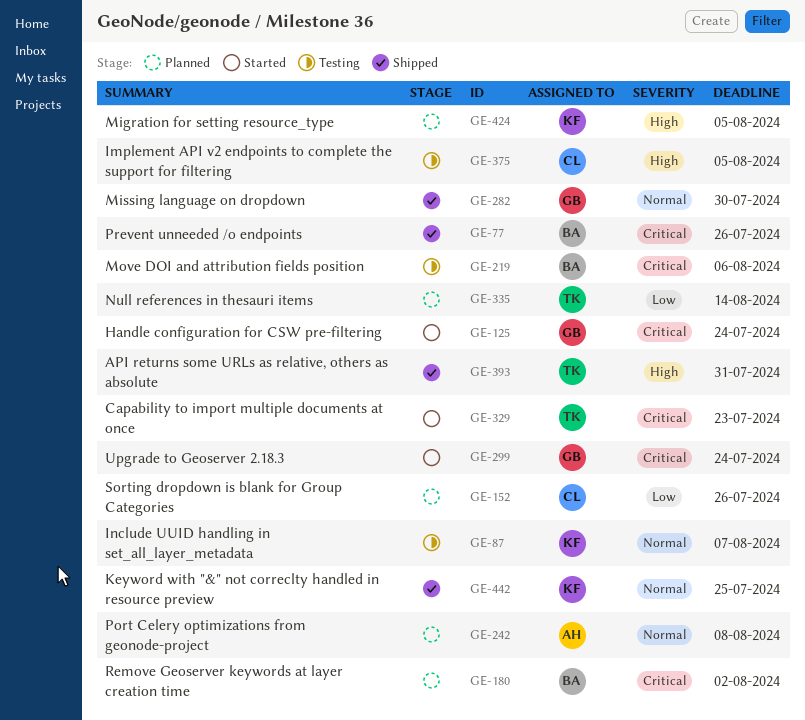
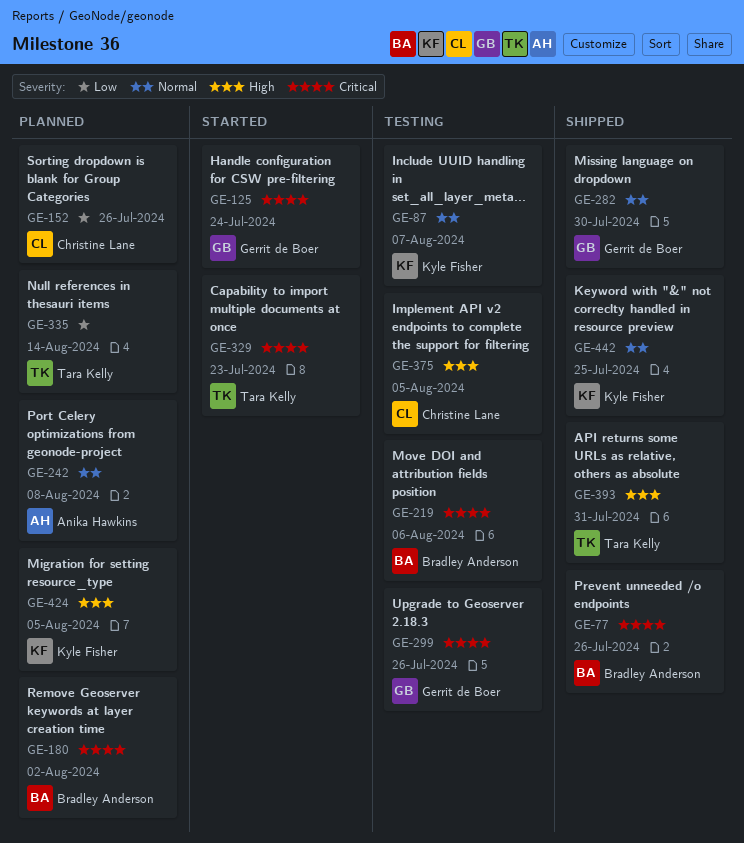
GE-299, status: Started -> Testing
GE-299, due: Jul 24 -> Jul 26

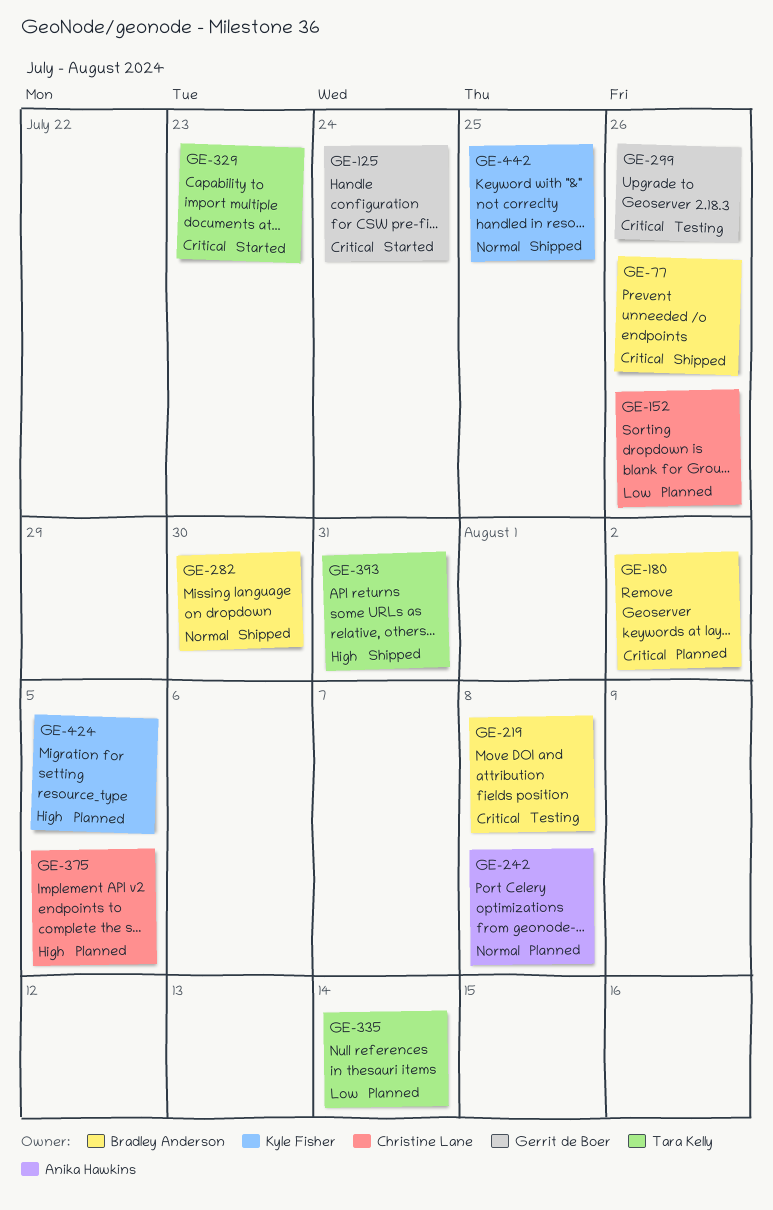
GE-87: present -> none
GE-219, due: Aug 6 -> Aug 8
GE-282, owner: Gerrit de Boer -> Bradley Anderson
GE-375, status: Testing -> Planned

